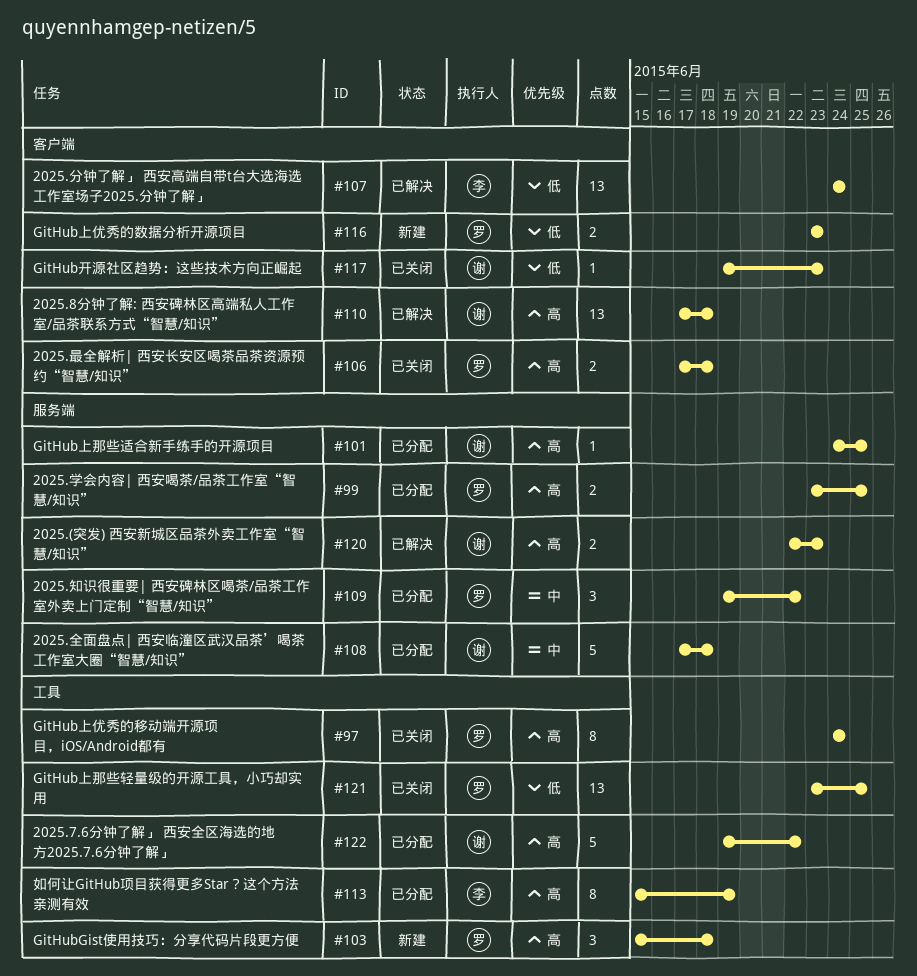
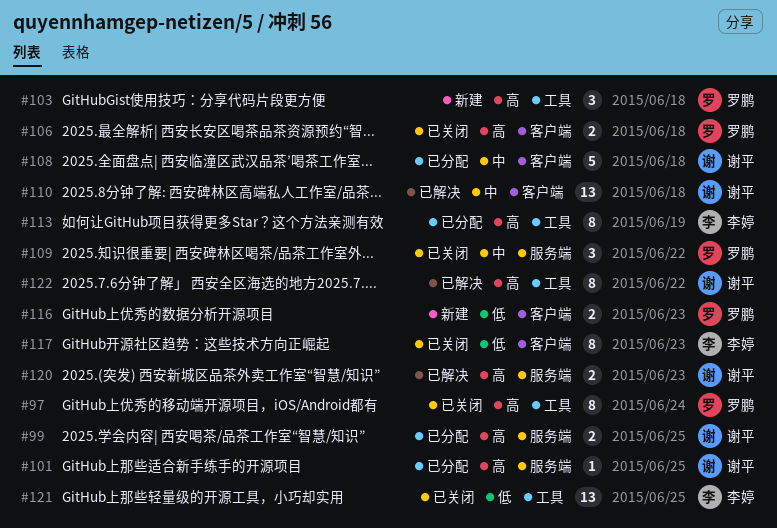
#99, owner: 罗鹏 -> 谢平
#107: present -> none
#108, label: 服务端 -> 客户端
#109, status: 已分配 -> 已关闭
#110, priority: 高 -> 中
#117, owner: 谢平 -> 李婷
#117, estimate: 1 -> 8
#121, owner: 罗鹏 -> 李婷
#122, status: 已分配 -> 已解决
#122, estimate: 5 -> 8

